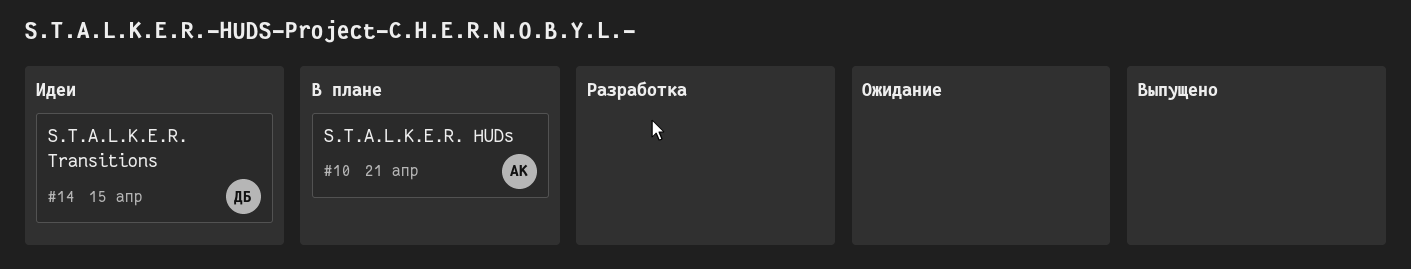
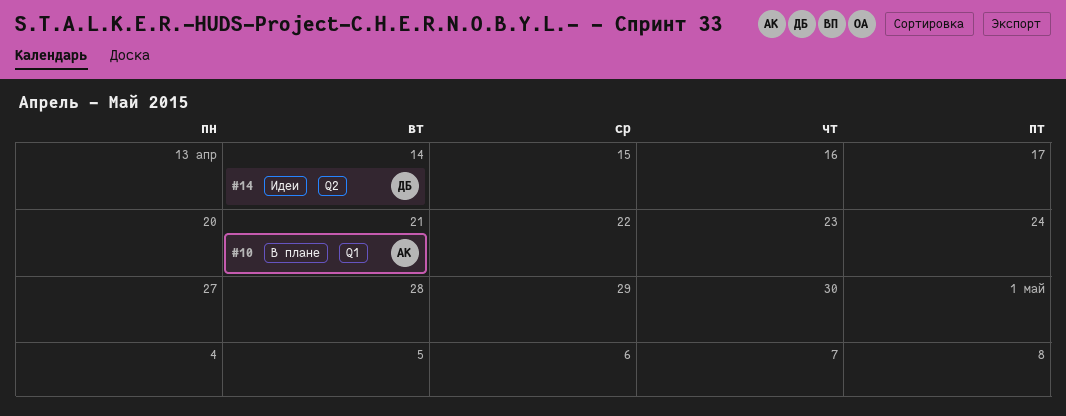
#14, due: Apr 15 -> Apr 14

